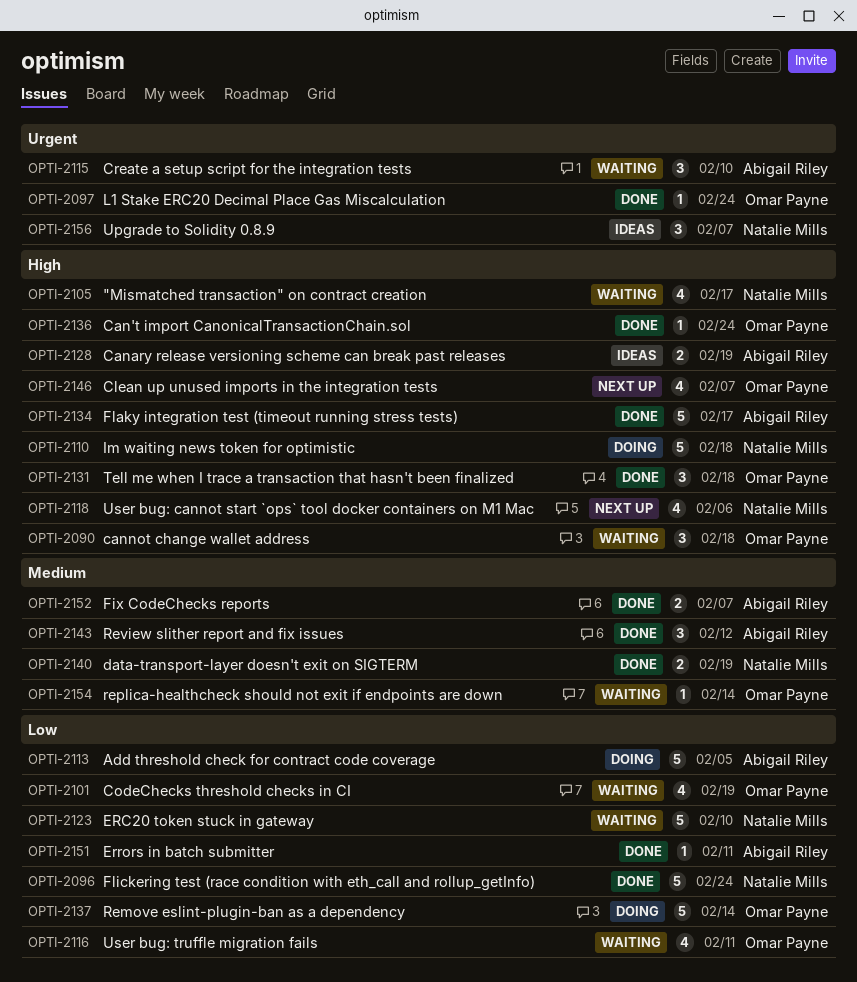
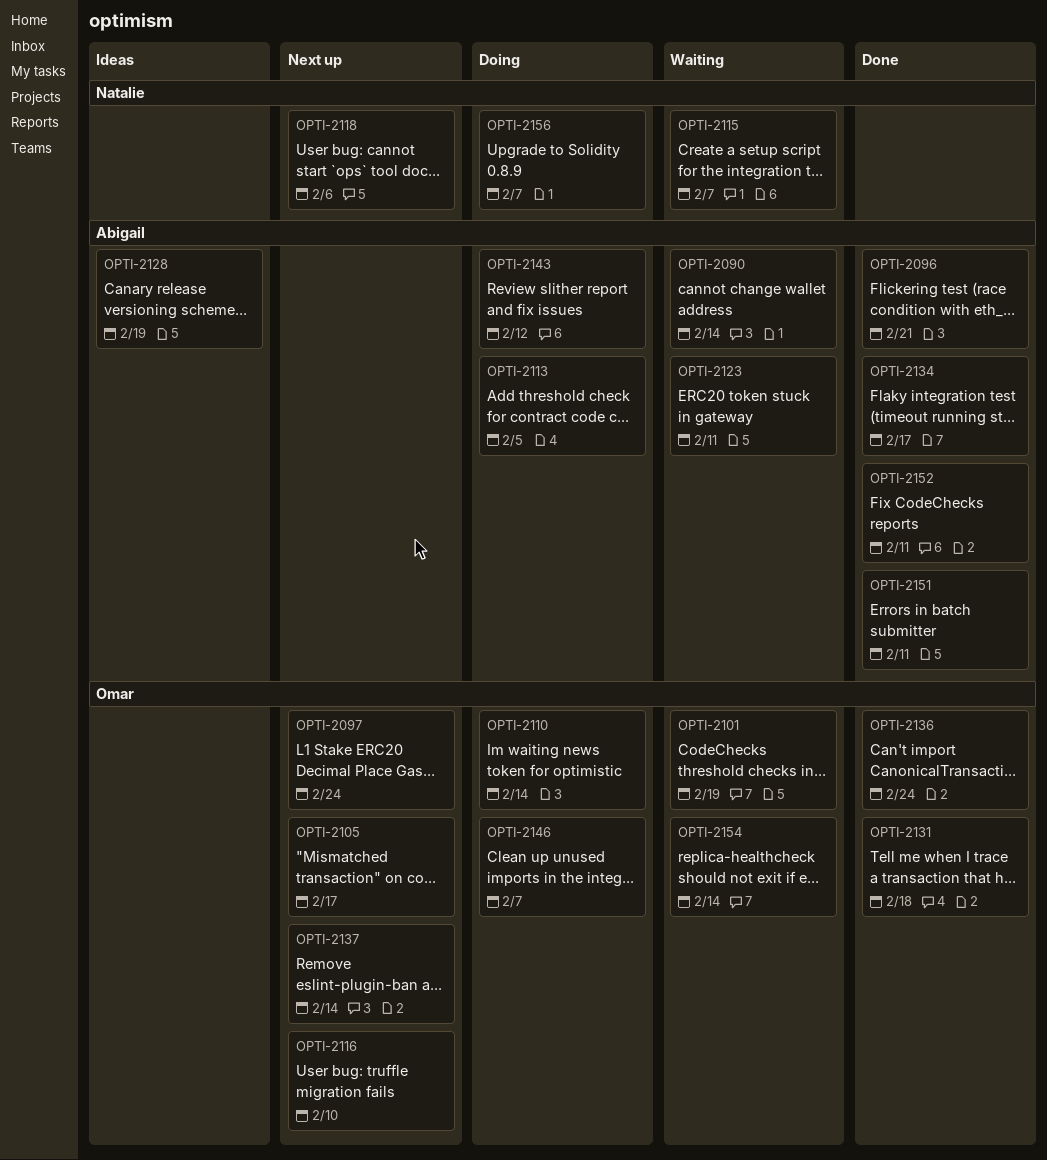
OPTI-2090, owner: Omar Payne -> Abigail Riley
OPTI-2090, due: Feb 18 -> Feb 14
OPTI-2096, owner: Natalie Mills -> Abigail Riley
OPTI-2096, due: Feb 24 -> Feb 21
OPTI-2097, status: Done -> Next up
OPTI-2105, status: Waiting -> Next up
OPTI-2105, owner: Natalie Mills -> Omar Payne
OPTI-2110, owner: Natalie Mills -> Omar Payne
OPTI-2110, due: Feb 18 -> Feb 14
OPTI-2115, owner: Abigail Riley -> Natalie Mills
OPTI-2115, due: Feb 10 -> Feb 7
OPTI-2116, status: Waiting -> Next up
OPTI-2116, due: Feb 11 -> Feb 10
OPTI-2123, owner: Natalie Mills -> Abigail Riley
OPTI-2123, due: Feb 10 -> Feb 11
OPTI-2137, status: Doing -> Next up
OPTI-2140: present -> none
OPTI-2143, status: Done -> Doing
OPTI-2146, status: Next up -> Doing
OPTI-2152, due: Feb 7 -> Feb 11
OPTI-2156, status: Ideas -> Doing

